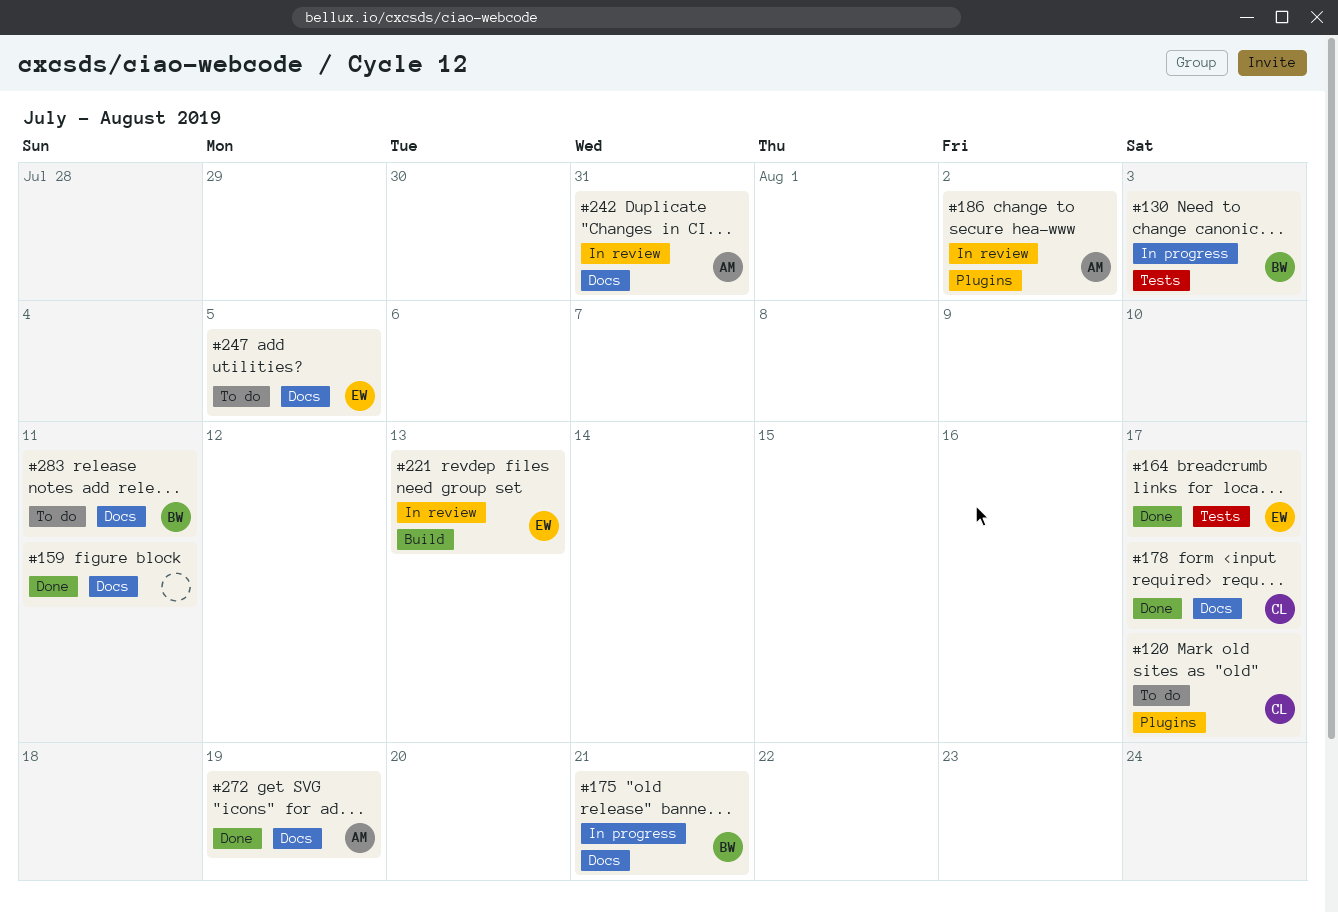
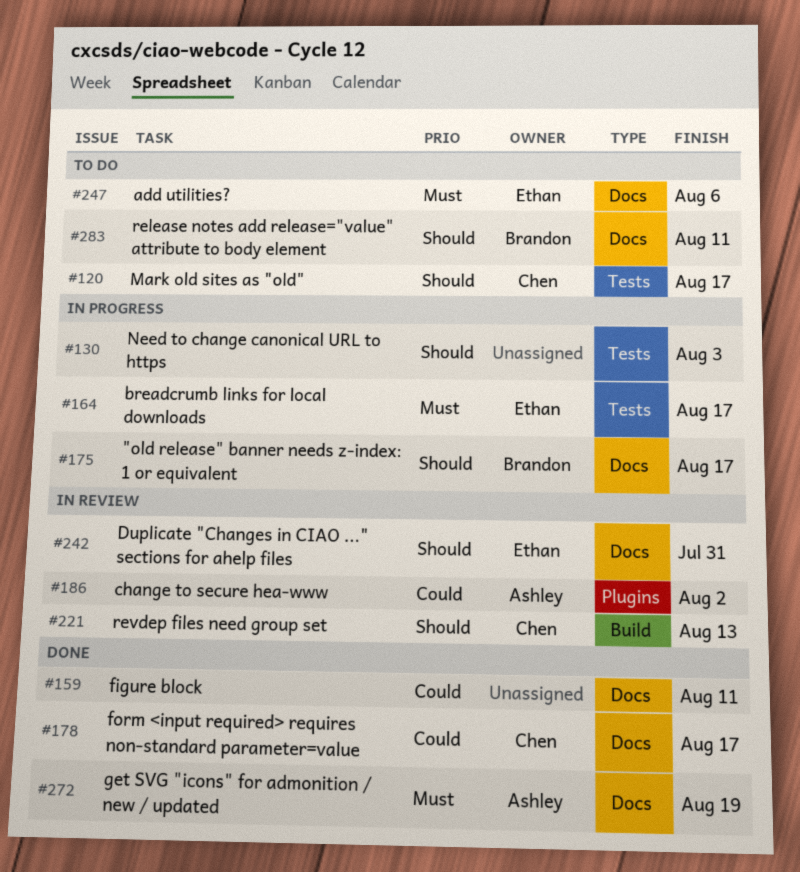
#120, label: Plugins -> Tests
#130, owner: Brandon -> none
#164, status: Done -> In progress
#175, due: Aug 21 -> Aug 17
#221, owner: Ethan -> Chen
#242, owner: Ashley -> Ethan
#247, due: Aug 5 -> Aug 6

